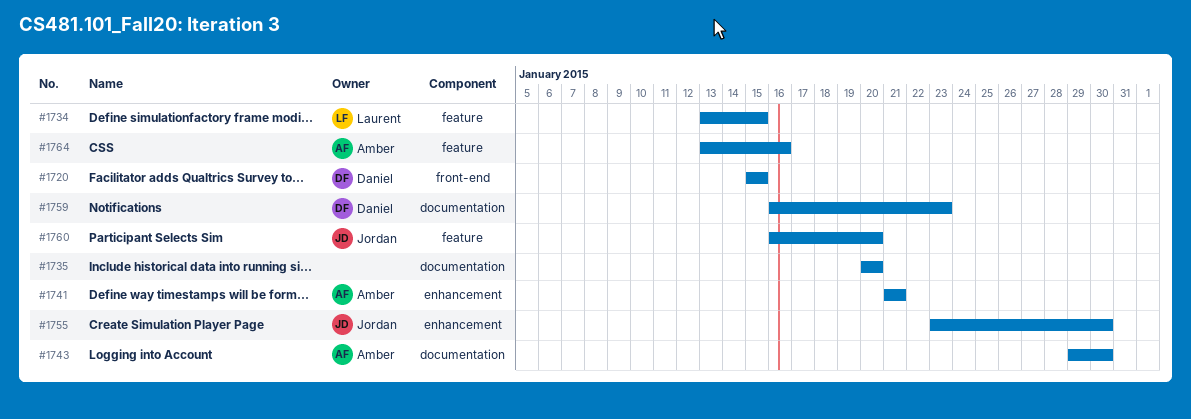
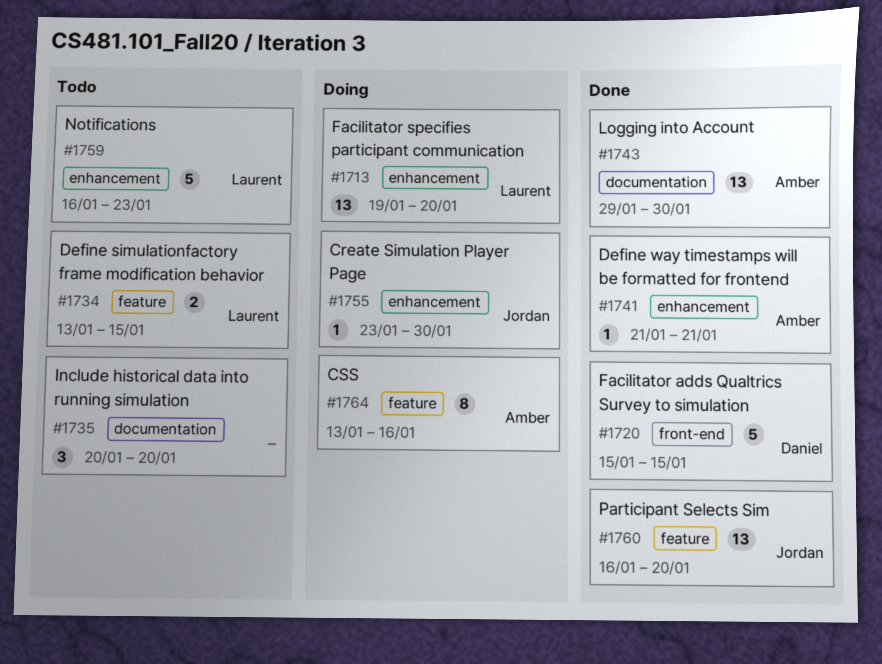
#1713: none -> present
#1759, owner: Daniel -> Laurent
#1759, label: documentation -> enhancement

